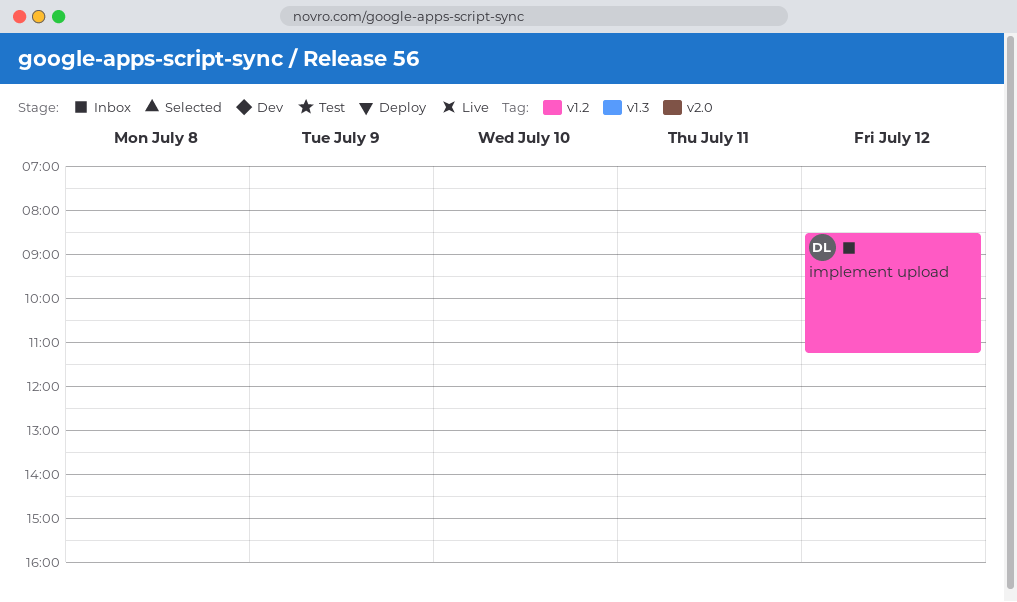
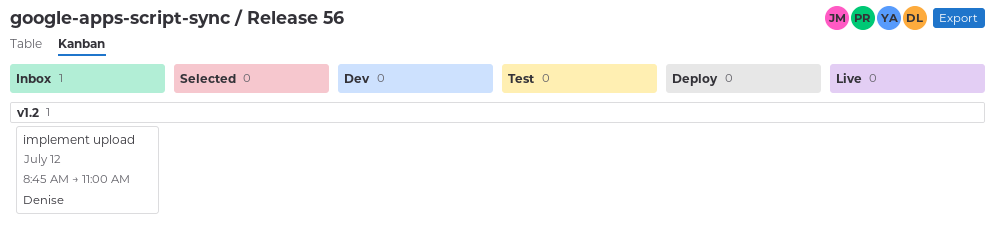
implement upload, begins: 08:30 -> 08:45
implement upload, ends: 11:15 -> 11:00

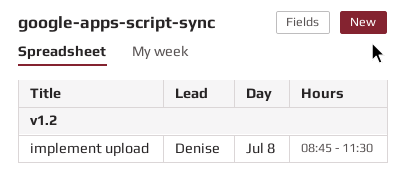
implement upload, day: Jul 12 -> Jul 8
implement upload, ends: 11:00 -> 11:30

